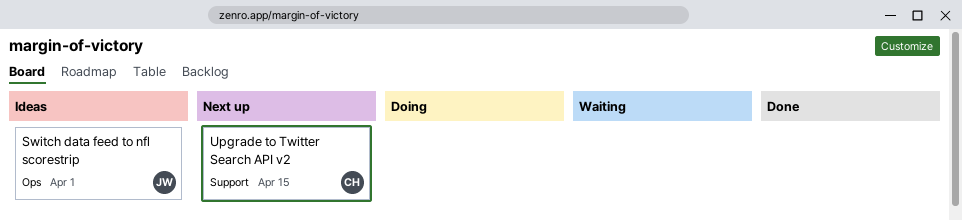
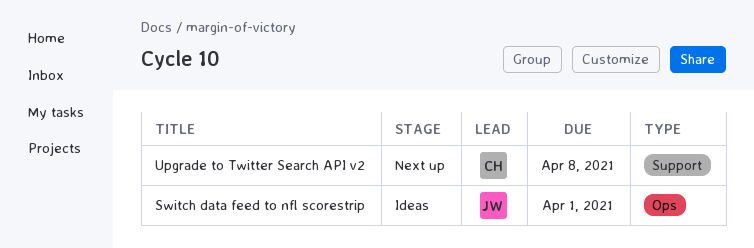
Upgrade to Twitter Search API v2, due: Apr 15 -> Apr 8

